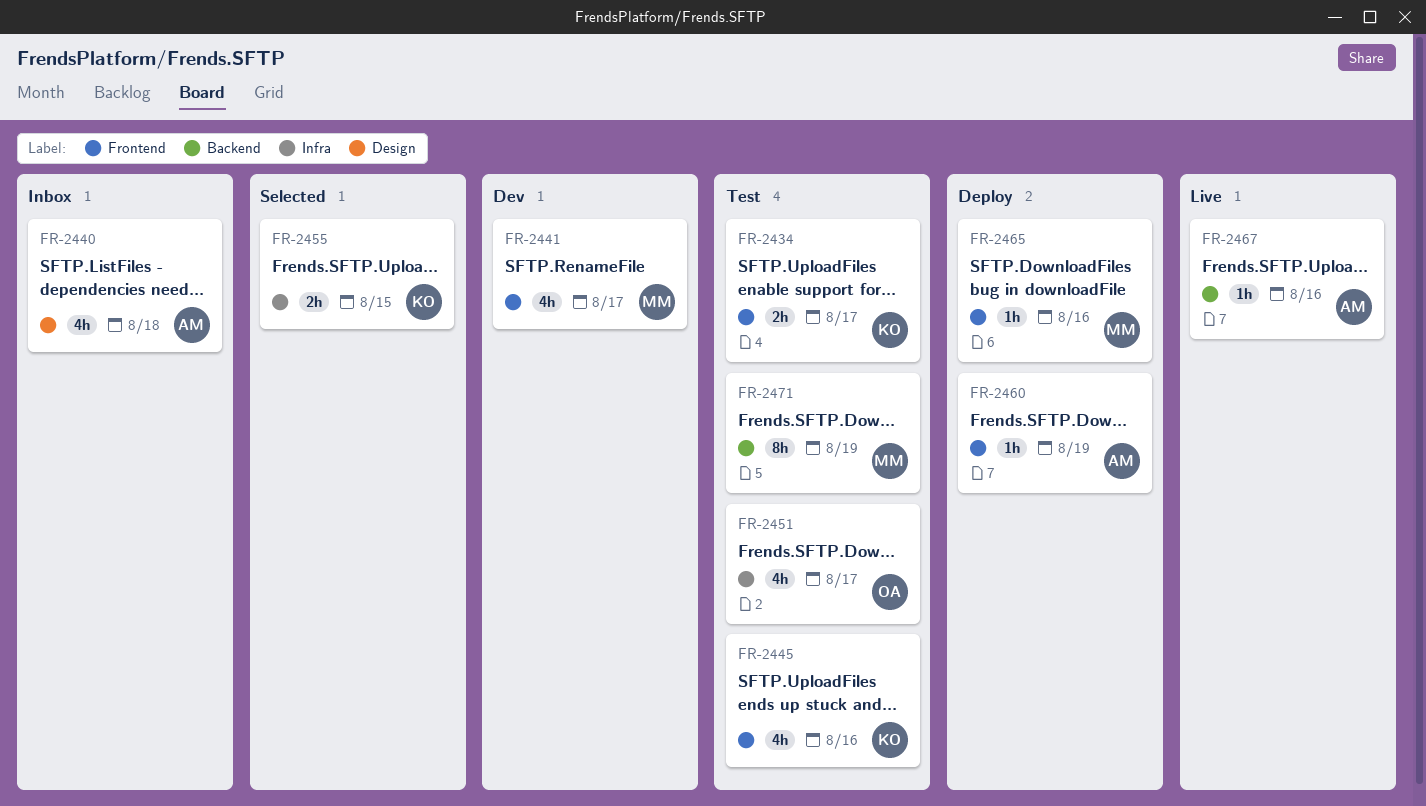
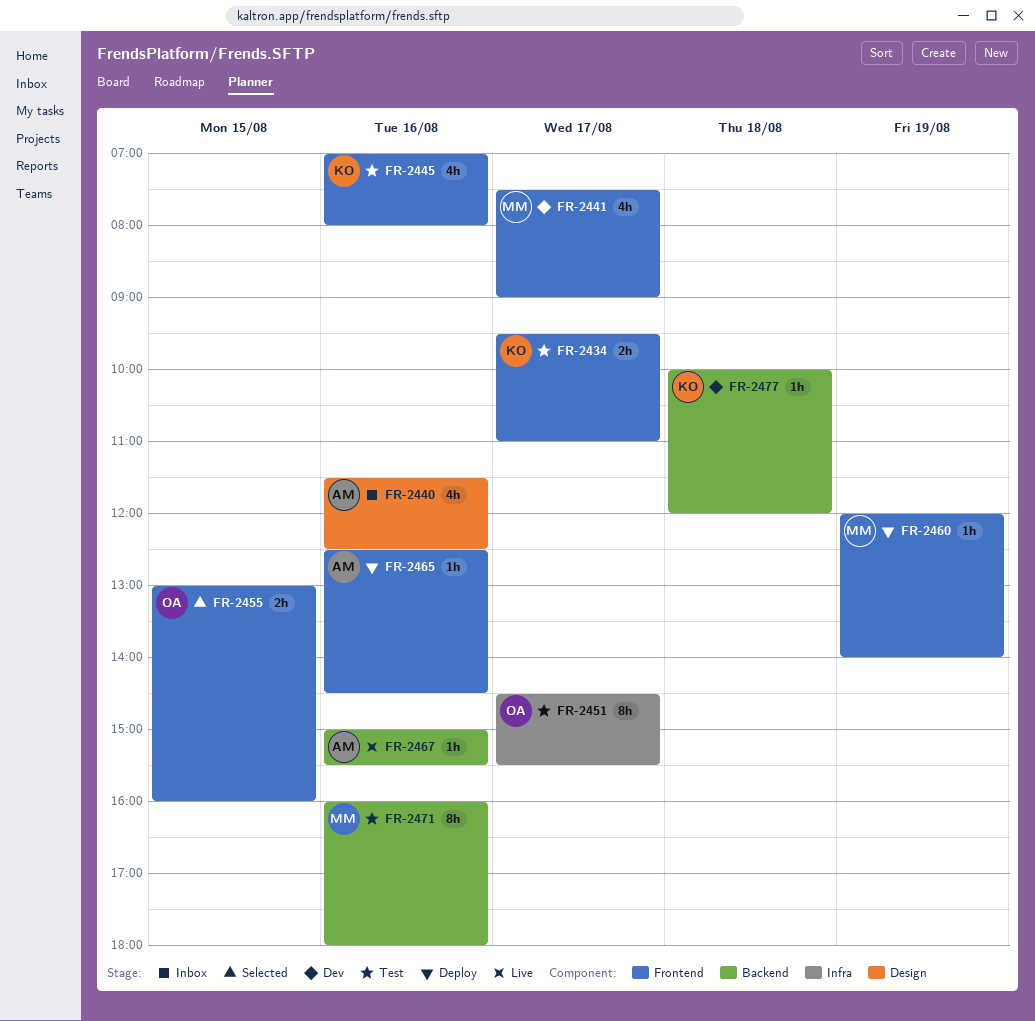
FR-2440, day: Aug 18 -> Aug 16
FR-2451, estimate: 4h -> 8h
FR-2455, owner: KO -> OA
FR-2455, label: Infra -> Frontend
FR-2460, owner: AM -> MM
FR-2465, owner: MM -> AM
FR-2471, day: Aug 19 -> Aug 16
FR-2477: none -> present

